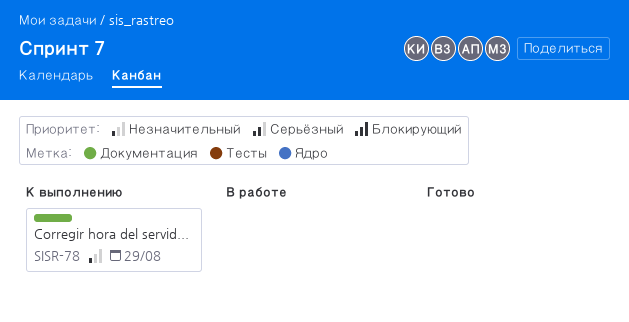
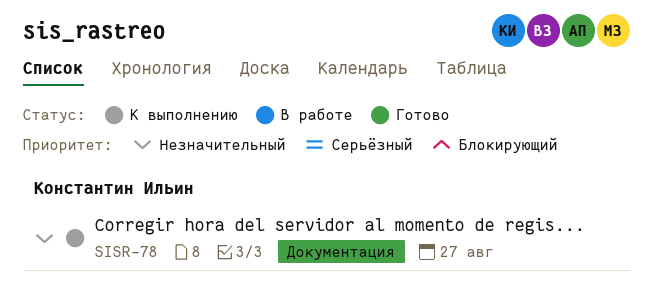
SISR-78, due: Aug 29 -> Aug 27

